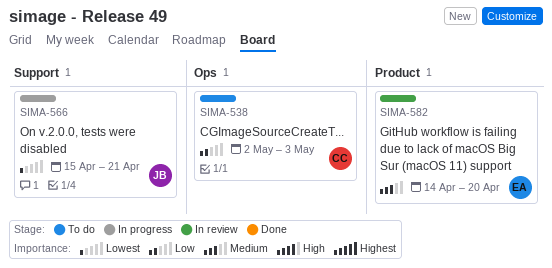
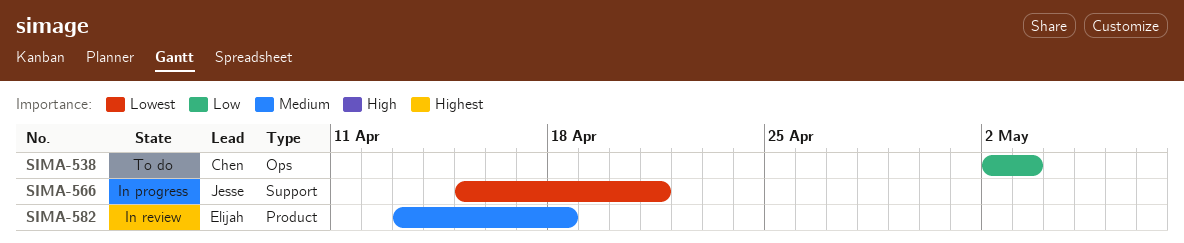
SIMA-582, start: Apr 14 -> Apr 13
SIMA-582, due: Apr 20 -> Apr 18

